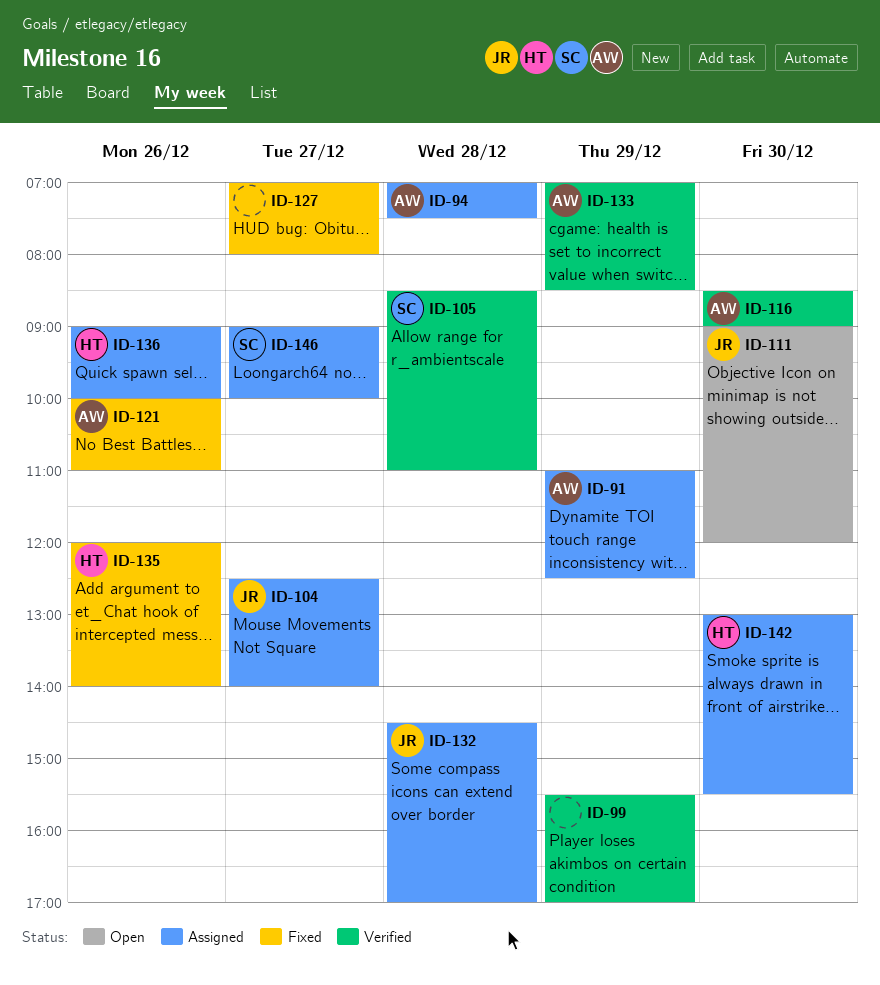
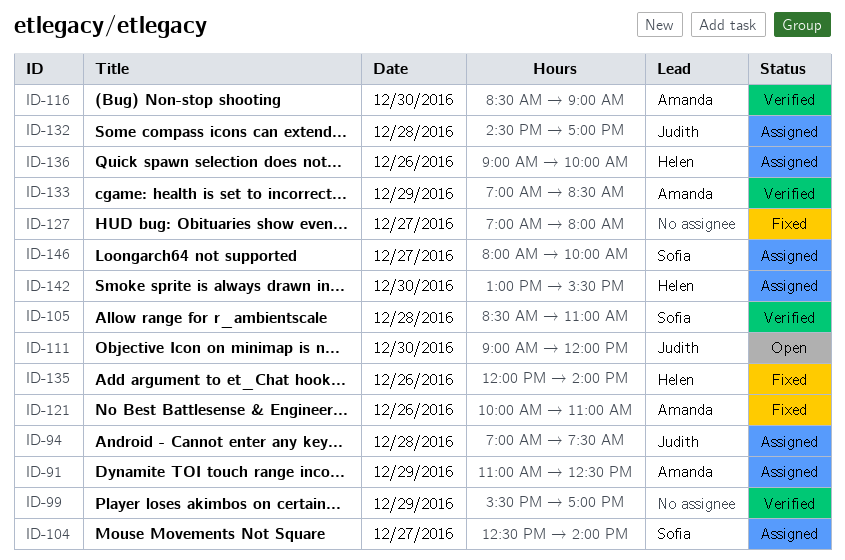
ID-94, owner: Amanda -> Judith
ID-104, owner: Judith -> Sofia
ID-146, begins: 09:00 -> 08:00

